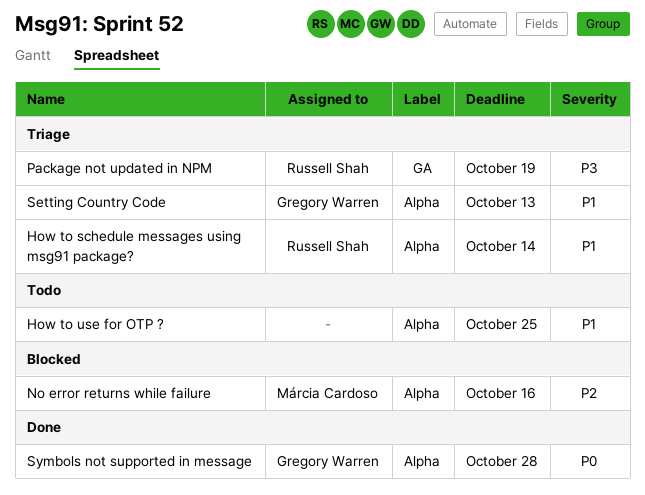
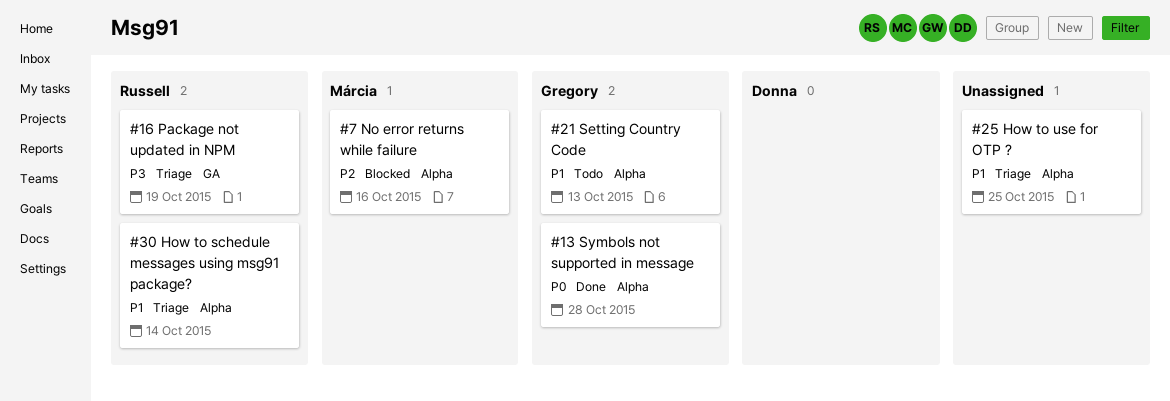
How to use for OTP ?, status: Todo -> Triage
Setting Country Code, status: Triage -> Todo

